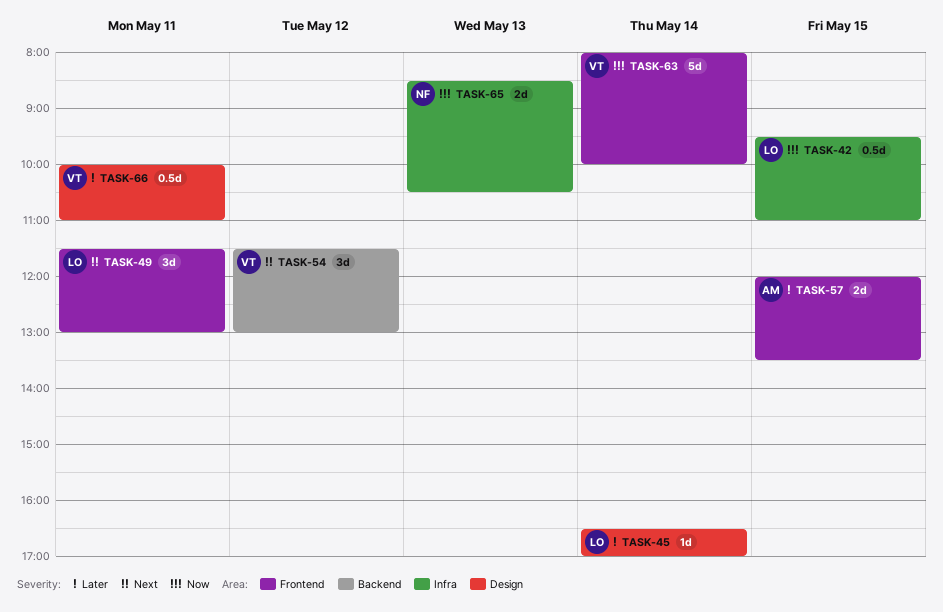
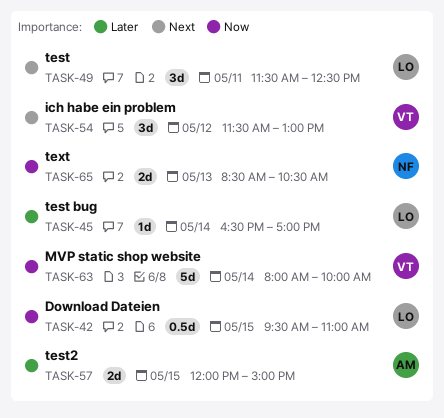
TASK-49, ends: 13:00 -> 12:30
TASK-57, ends: 13:30 -> 15:00
TASK-66: present -> none

